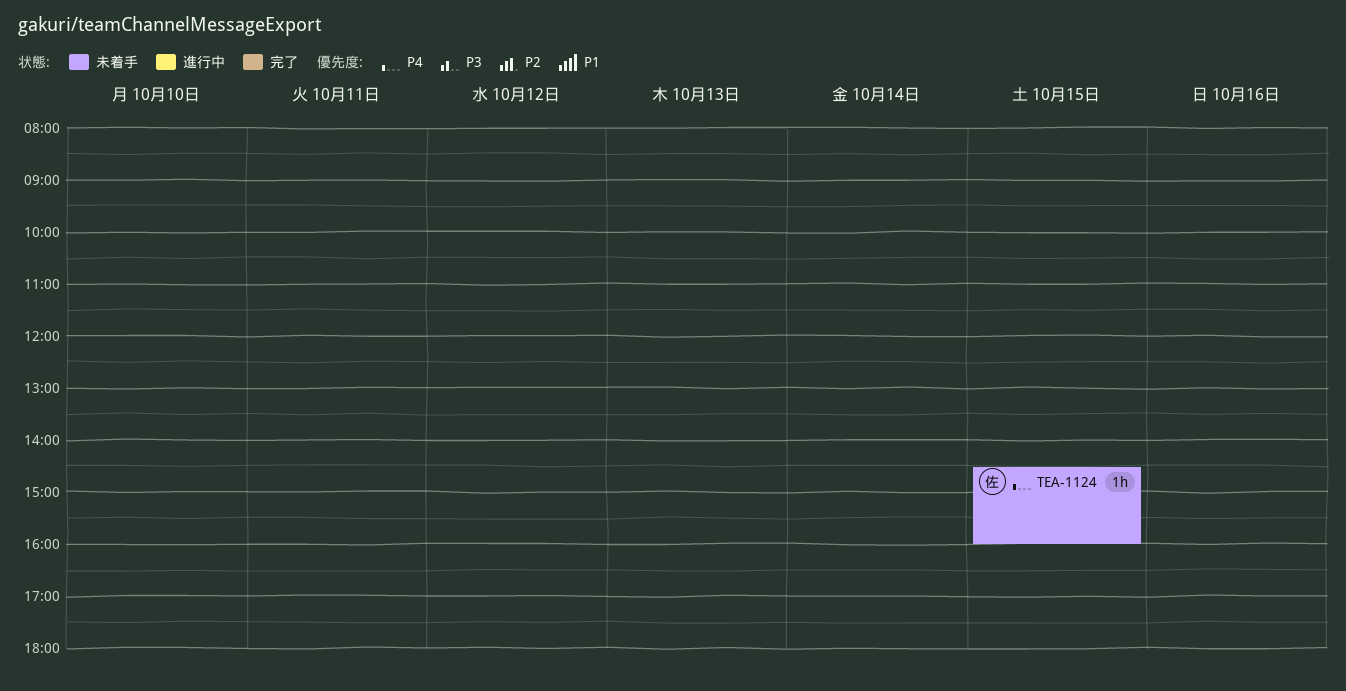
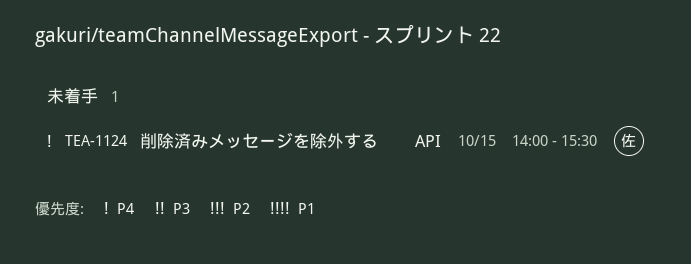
TEA-1124, begins: 14:30 -> 14:00
TEA-1124, ends: 16:00 -> 15:30

